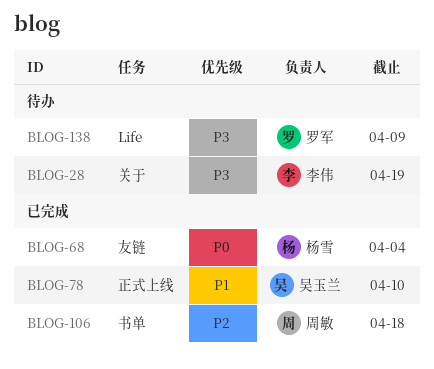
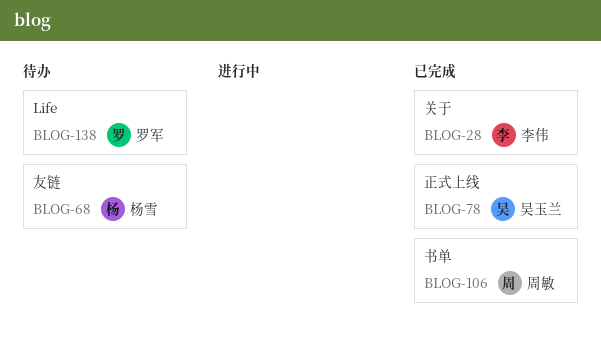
BLOG-28, status: 待办 -> 已完成
BLOG-68, status: 已完成 -> 待办

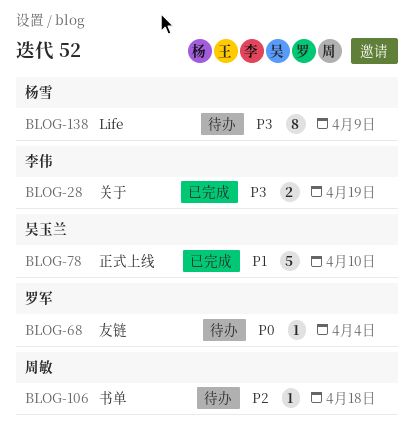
BLOG-68, owner: 杨雪 -> 罗军
BLOG-106, status: 已完成 -> 待办
BLOG-138, owner: 罗军 -> 杨雪

